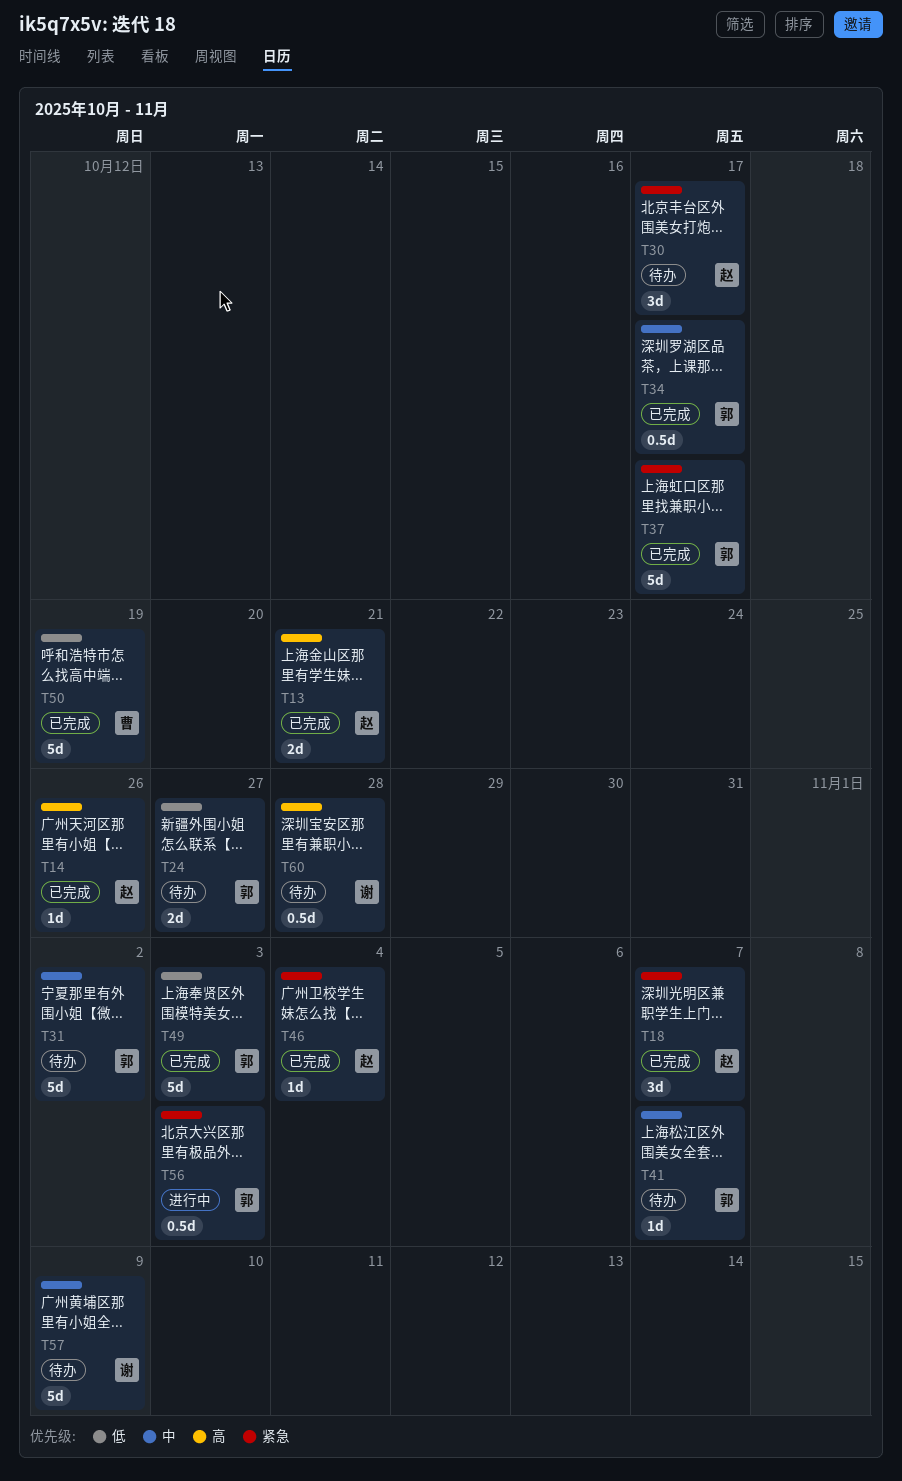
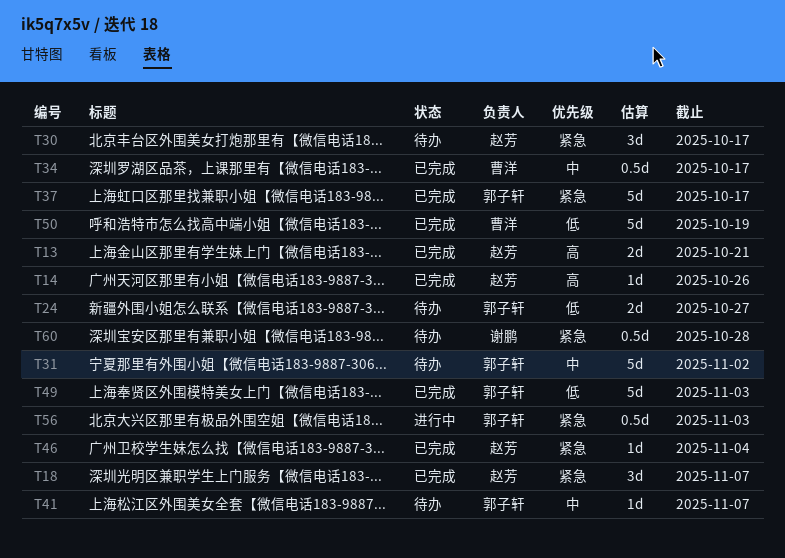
T34, owner: 郭子轩 -> 曹洋
T57: present -> none
T60, priority: 高 -> 紧急

